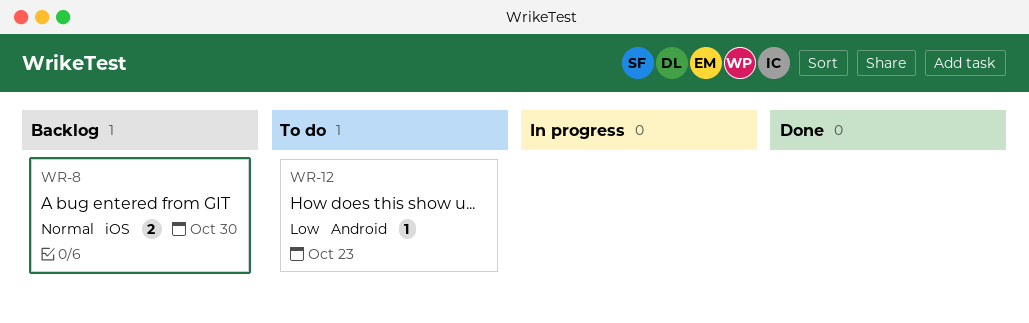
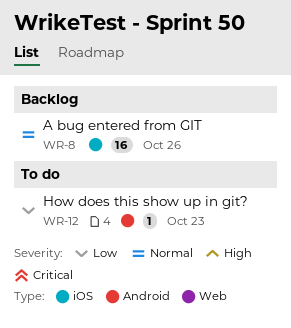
WR-8, estimate: 2 -> 16
WR-8, due: Oct 30 -> Oct 26

